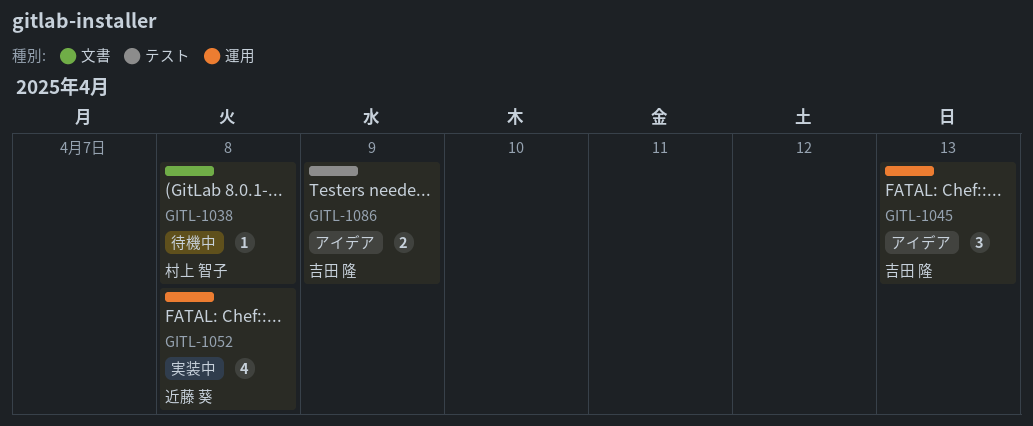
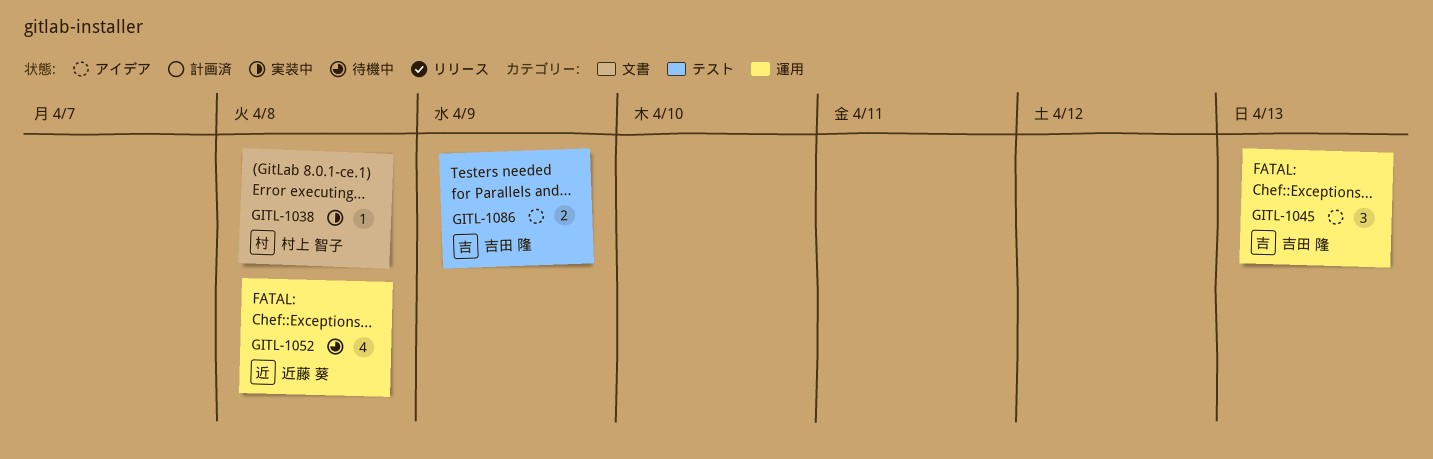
GITL-1038, status: 待機中 -> 実装中
GITL-1052, status: 実装中 -> 待機中

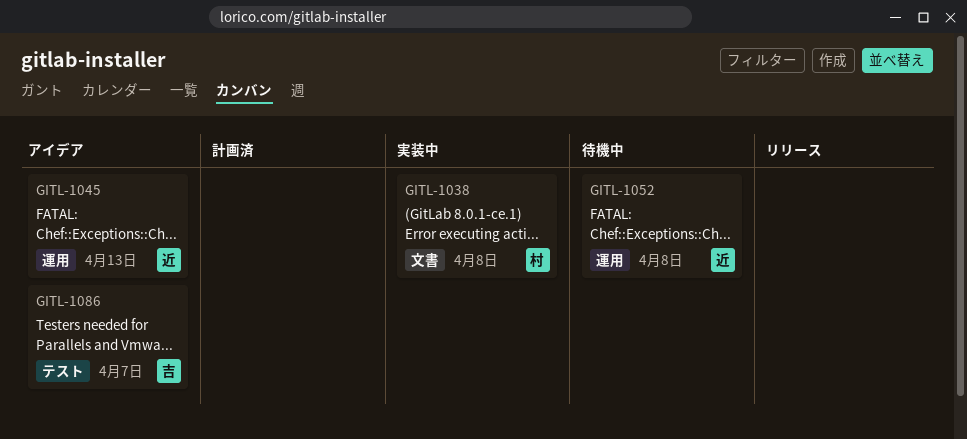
GITL-1045, owner: 吉田 隆 -> 近藤 葵
GITL-1086, due: Apr 9 -> Apr 7

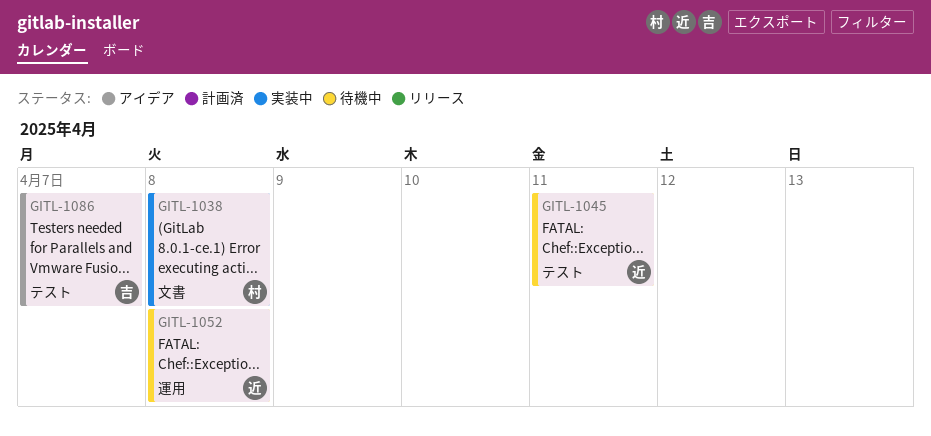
GITL-1045, status: アイデア -> 待機中
GITL-1045, label: 運用 -> テスト
GITL-1045, due: Apr 13 -> Apr 11

